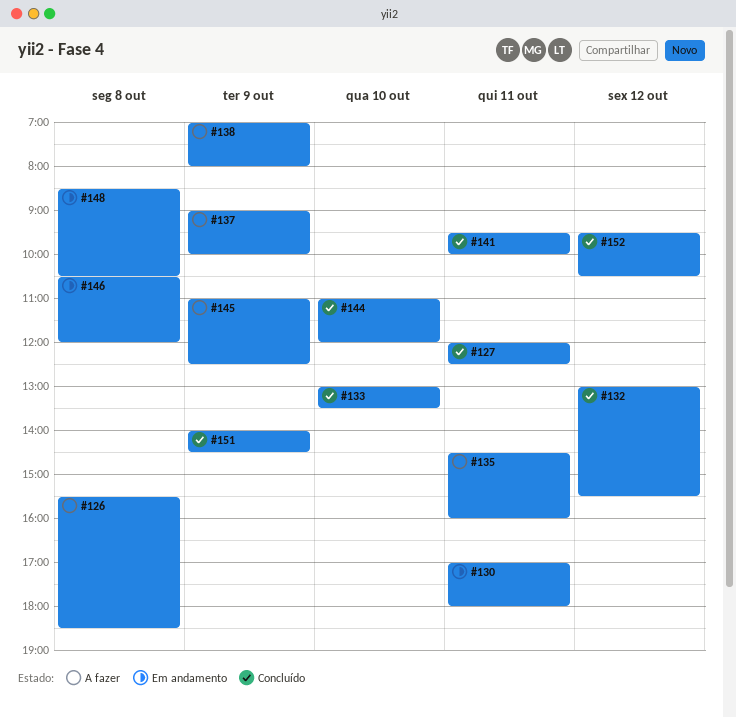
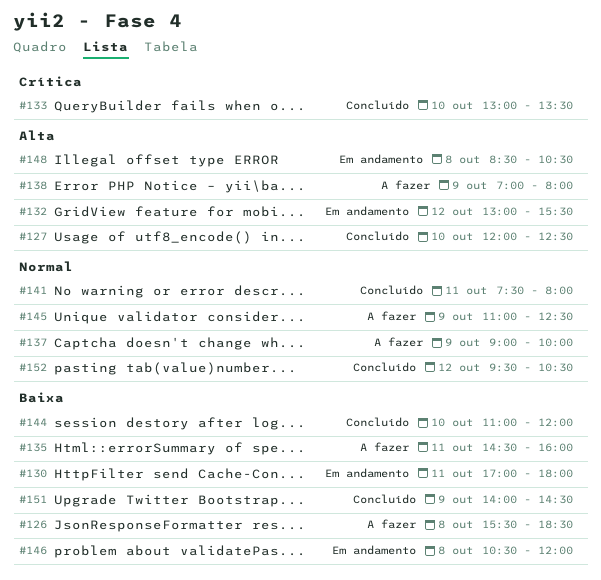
#127, day: Oct 11 -> Oct 10
#132, status: Concluído -> Em andamento
#141, begins: 09:30 -> 07:30
#141, ends: 10:00 -> 08:00

